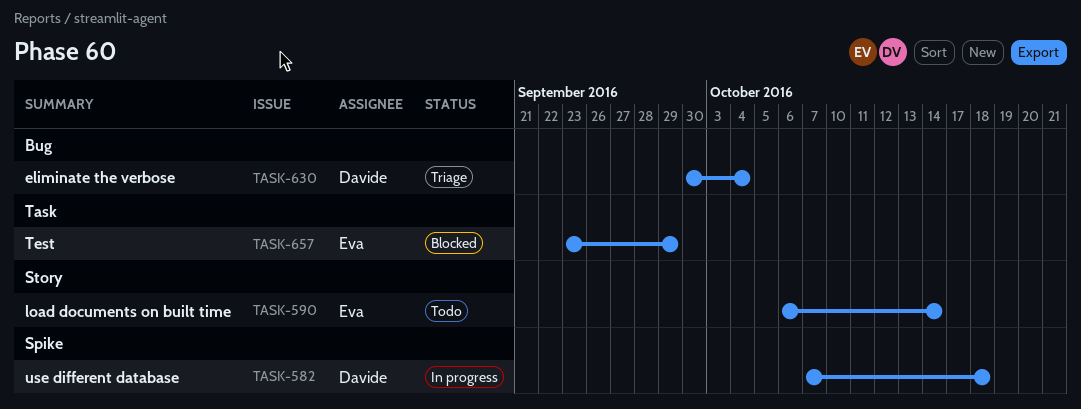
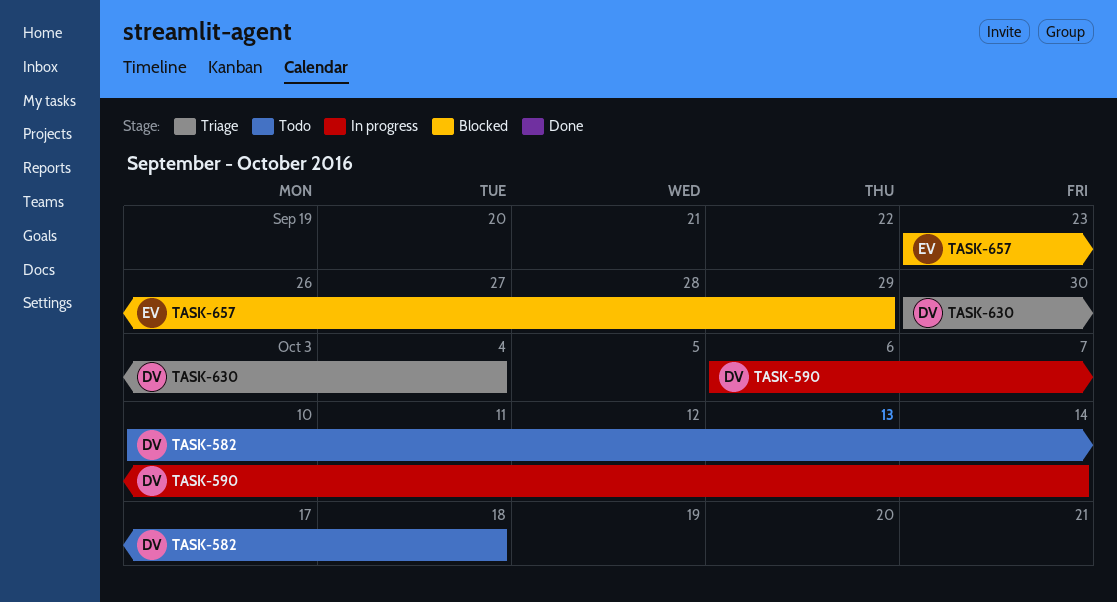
TASK-582, status: In progress -> Todo
TASK-582, start: Oct 7 -> Oct 10
TASK-590, status: Todo -> In progress
TASK-590, owner: Eva -> Davide

